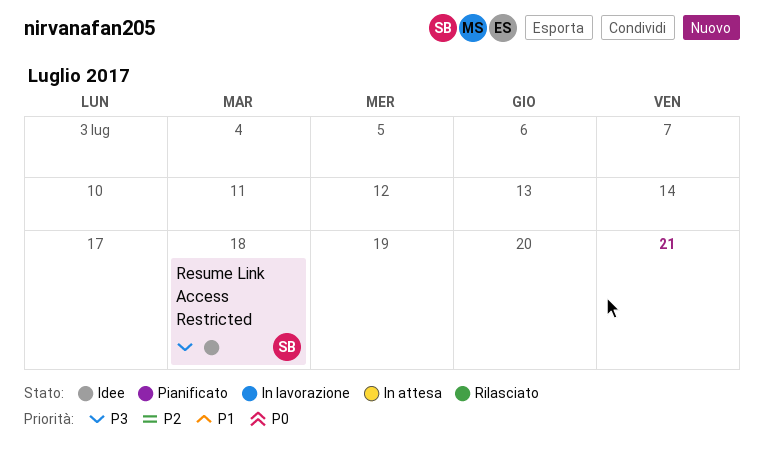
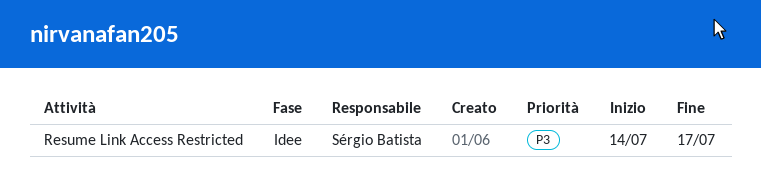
Resume Link Access Restricted, due: Jul 18 -> Jul 17

